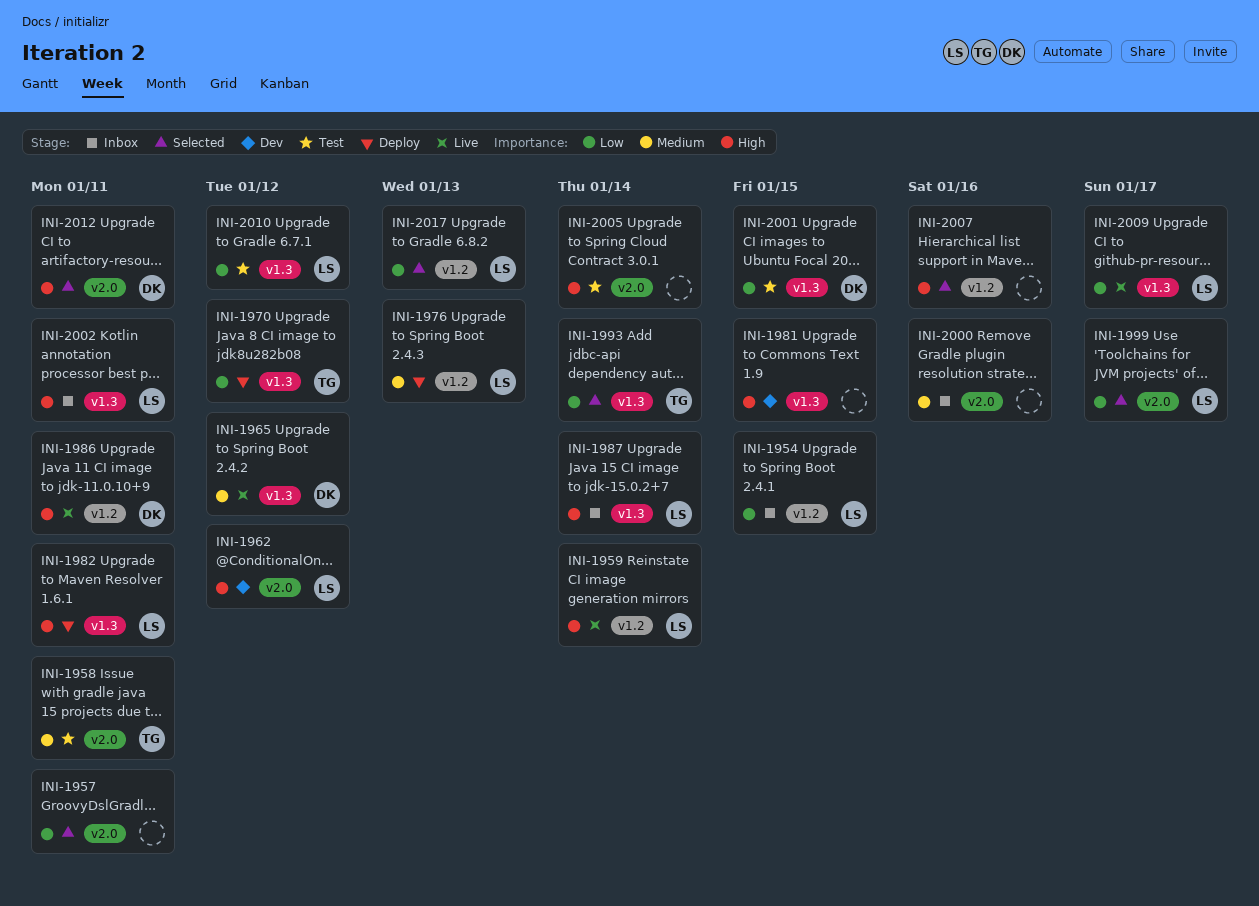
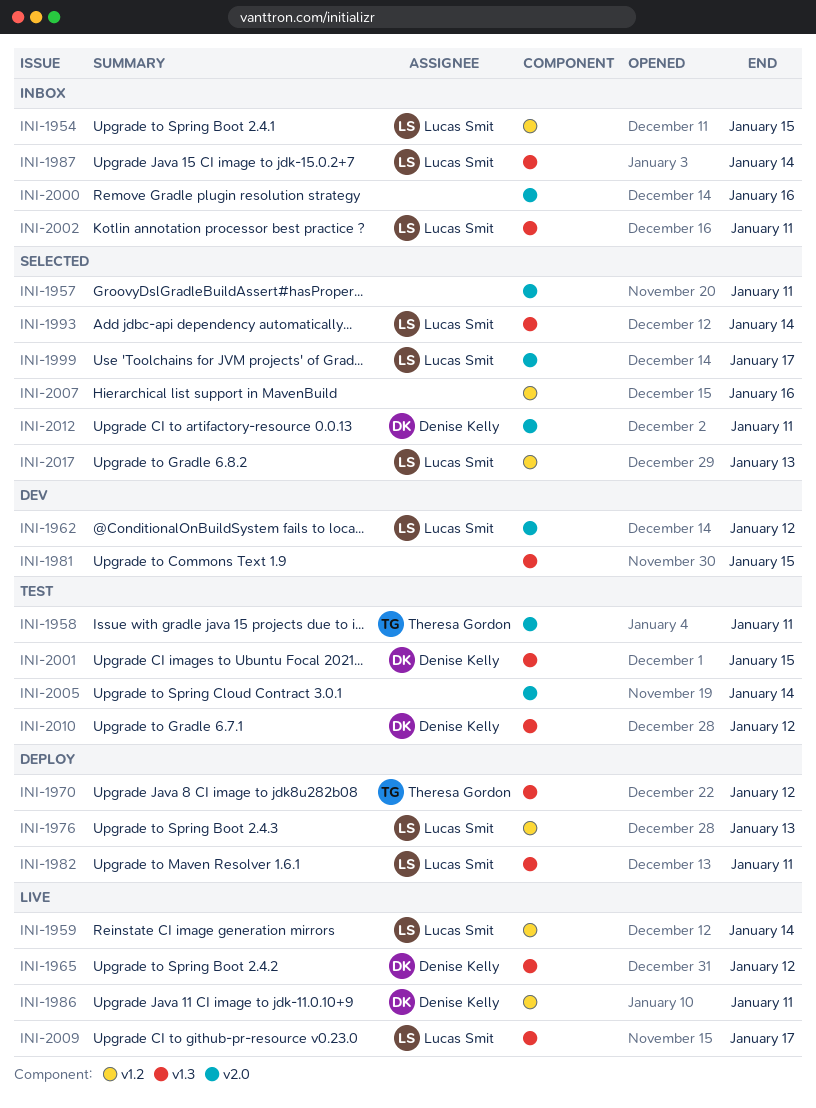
INI-1993, owner: Theresa Gordon -> Lucas Smit
INI-2010, owner: Lucas Smit -> Denise Kelly

